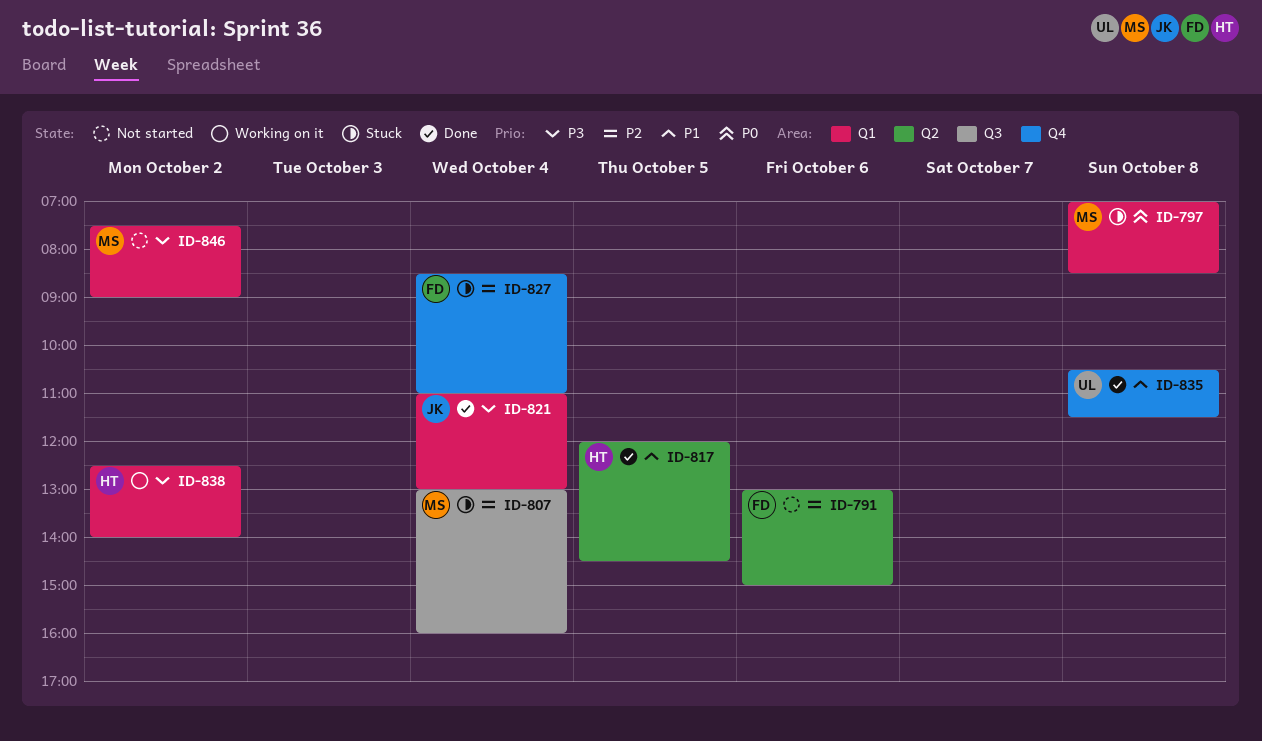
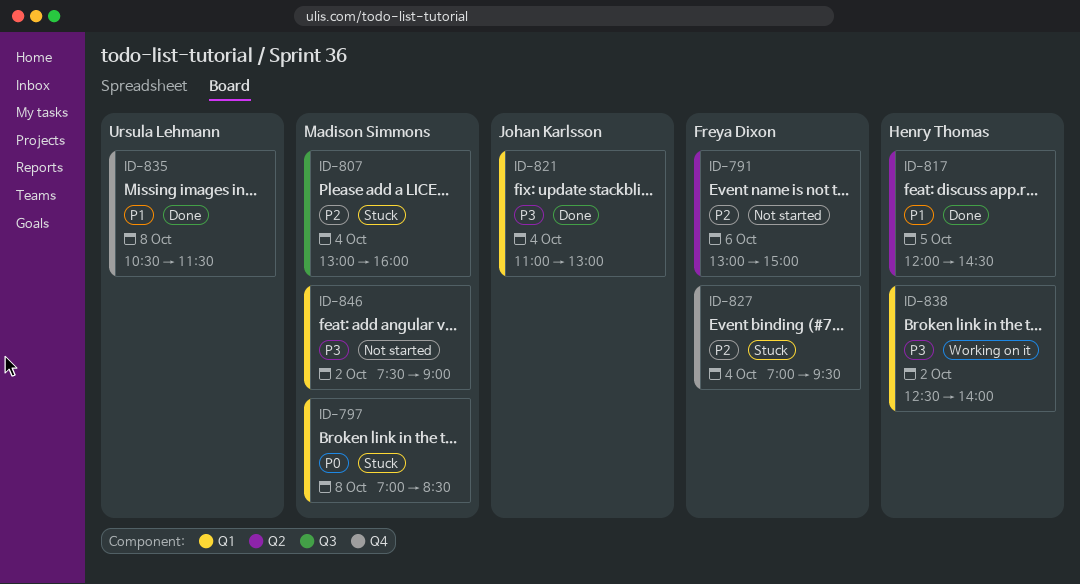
ID-827, begins: 08:30 -> 07:00
ID-827, ends: 11:00 -> 09:30

